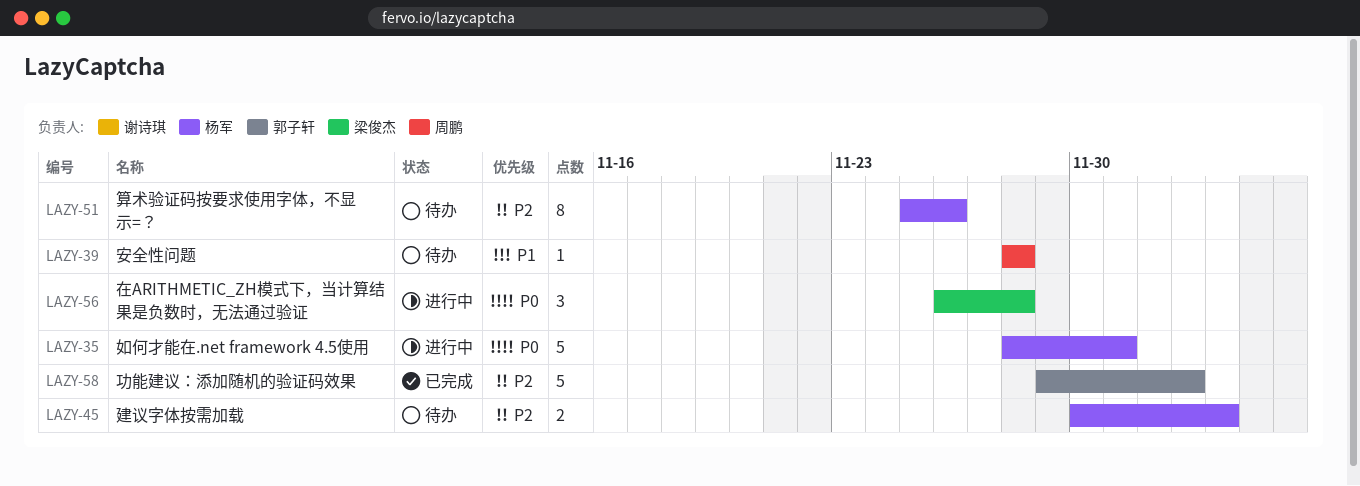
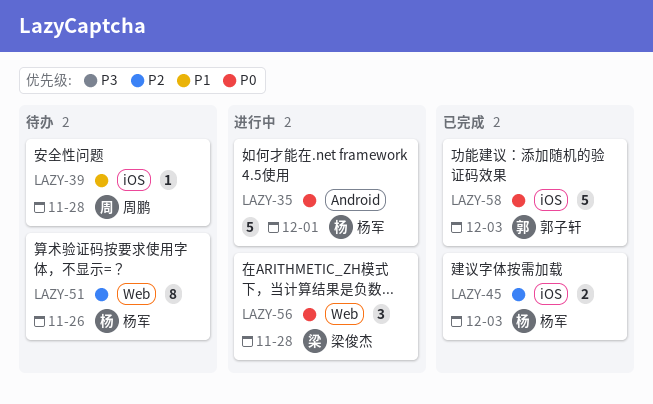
LAZY-45, status: 待办 -> 已完成
LAZY-45, due: Dec 4 -> Dec 3
LAZY-58, priority: P2 -> P0

